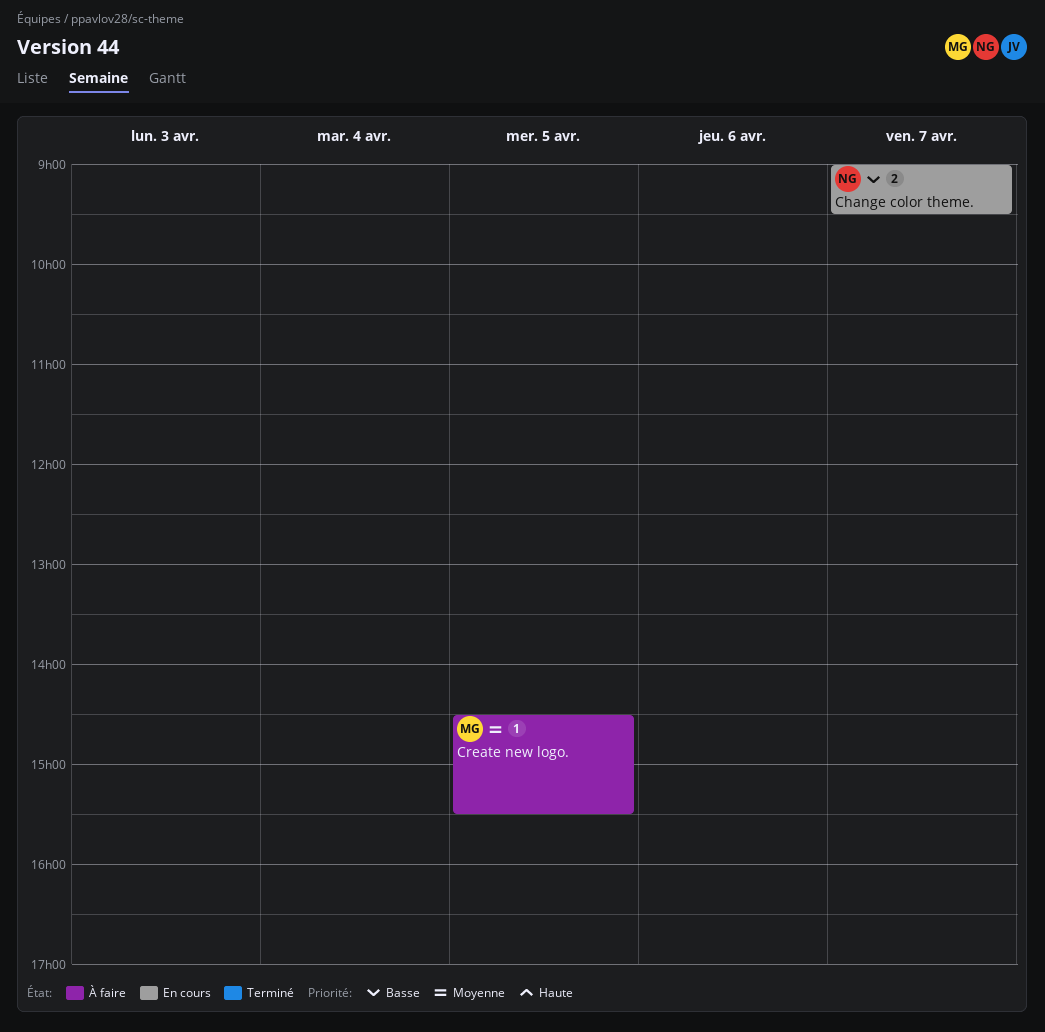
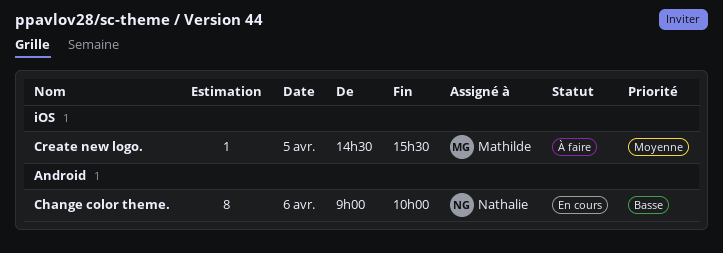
Change color theme., estimate: 2 -> 8
Change color theme., day: Apr 7 -> Apr 6
Change color theme., ends: 09:30 -> 10:00

